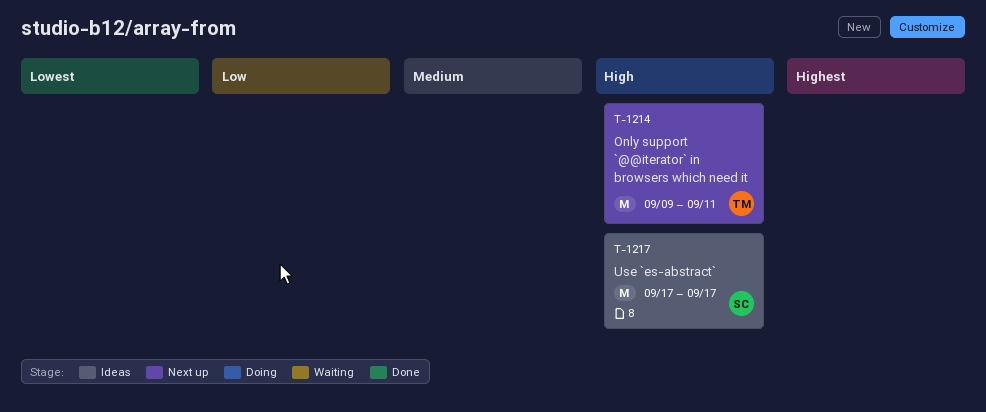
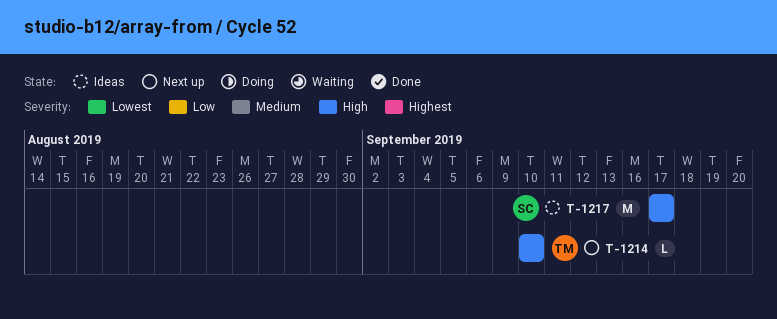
T-1214, estimate: M -> L
T-1214, start: Sep 9 -> Sep 10
T-1214, due: Sep 11 -> Sep 10

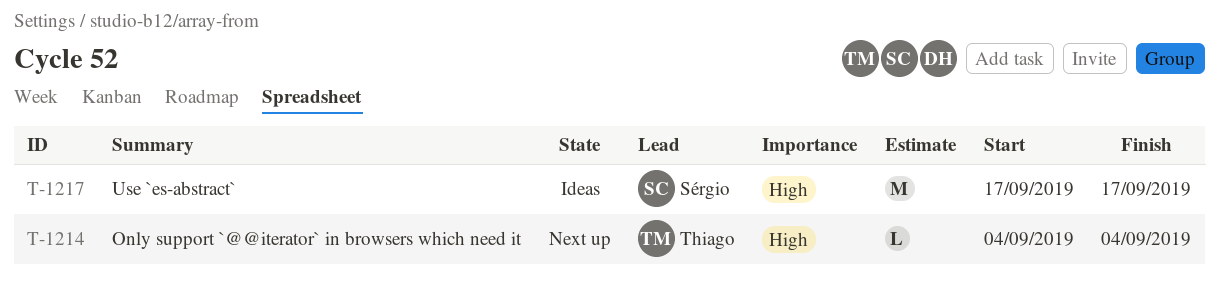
T-1214, start: Sep 10 -> Sep 4
T-1214, due: Sep 10 -> Sep 4

